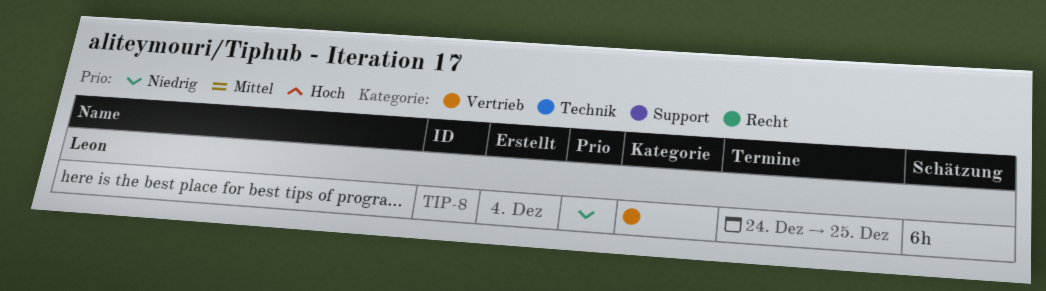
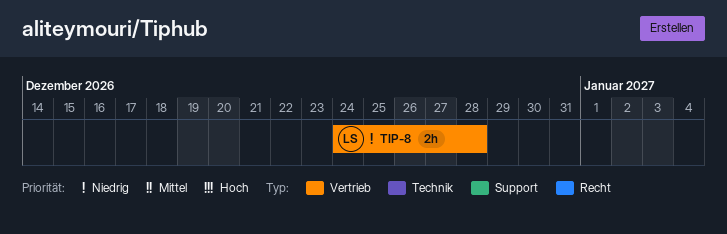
TIP-8, estimate: 6h -> 2h
TIP-8, due: Dec 25 -> Dec 28

